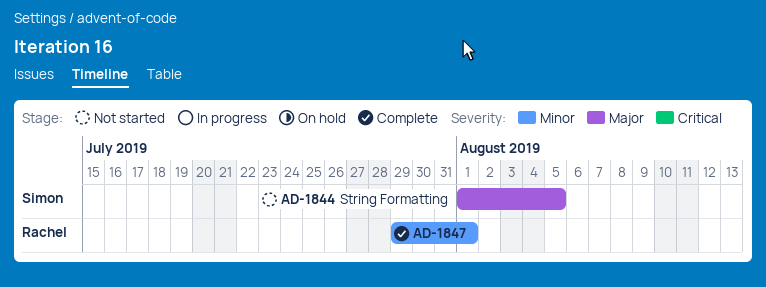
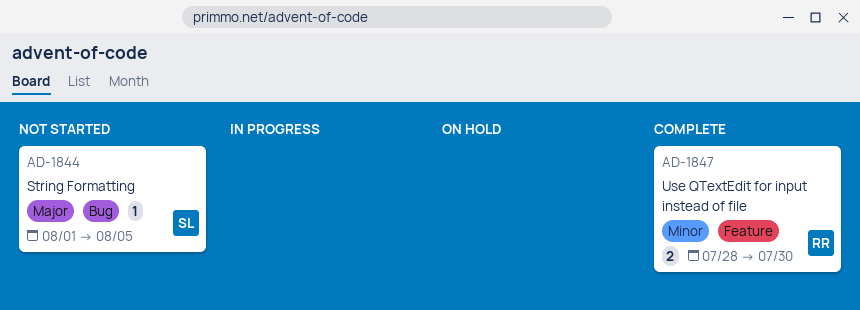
AD-1847, start: Jul 29 -> Jul 28
AD-1847, due: Aug 1 -> Jul 30

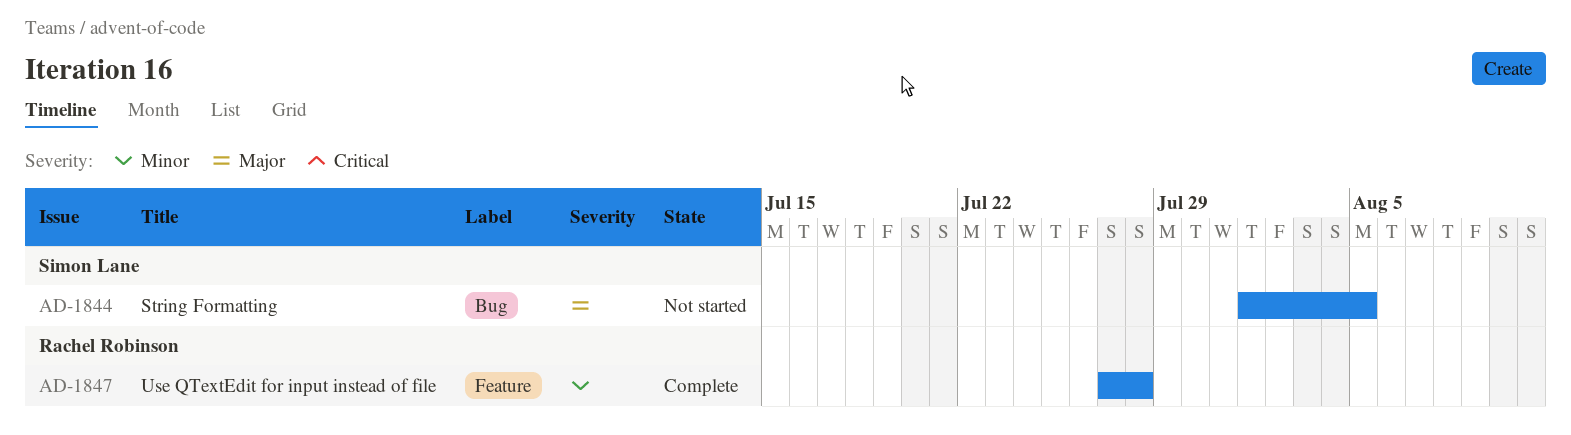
AD-1847, start: Jul 28 -> Jul 27
AD-1847, due: Jul 30 -> Jul 28

